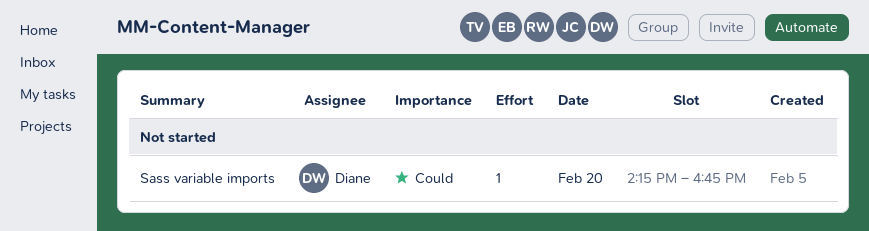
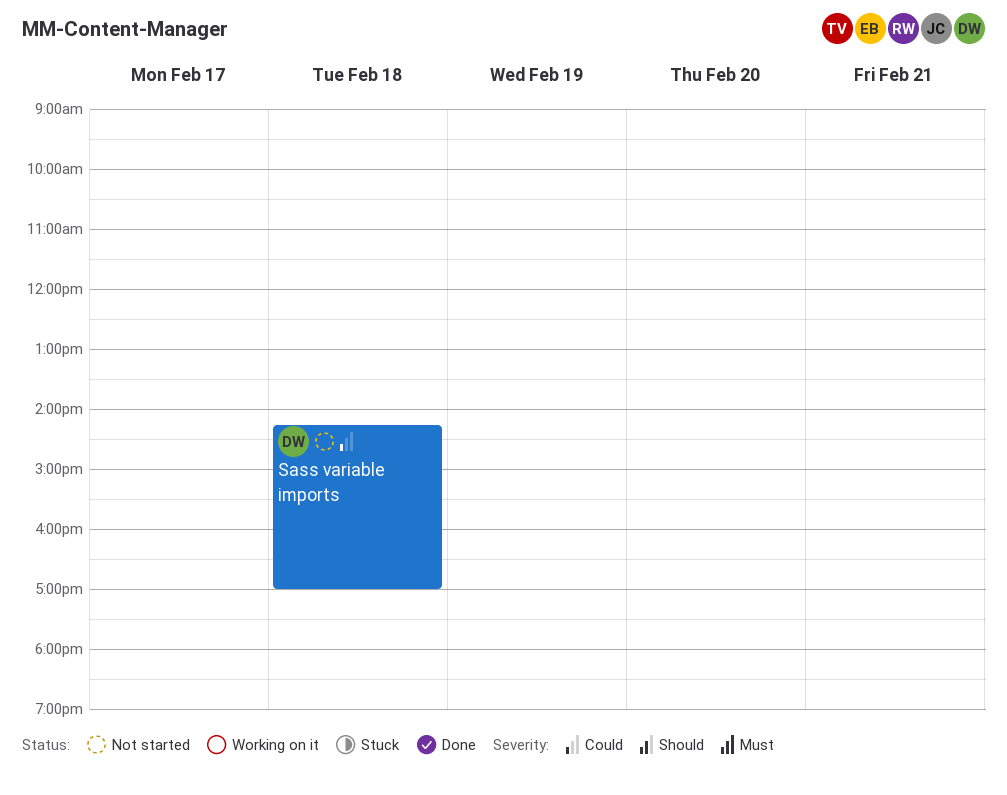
Sass variable imports, day: Feb 20 -> Feb 18
Sass variable imports, ends: 16:45 -> 17:00

